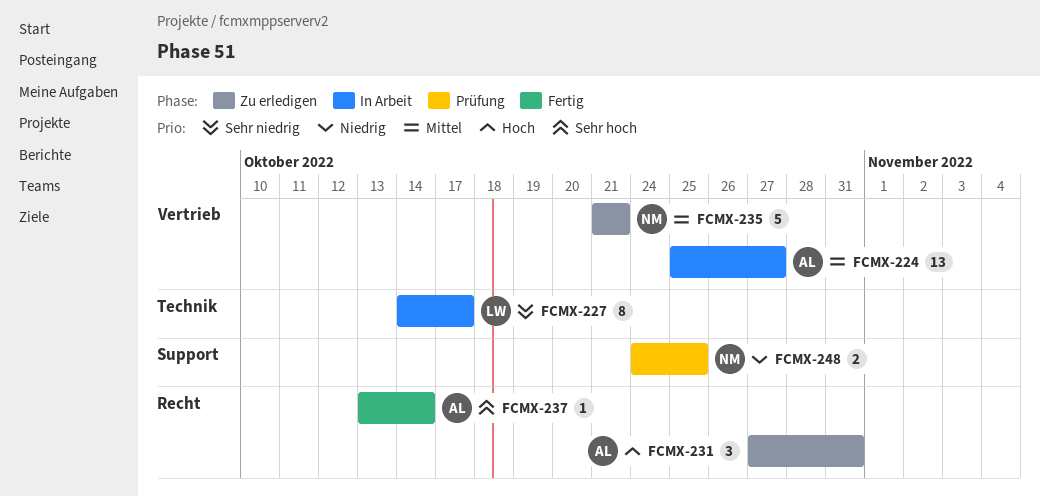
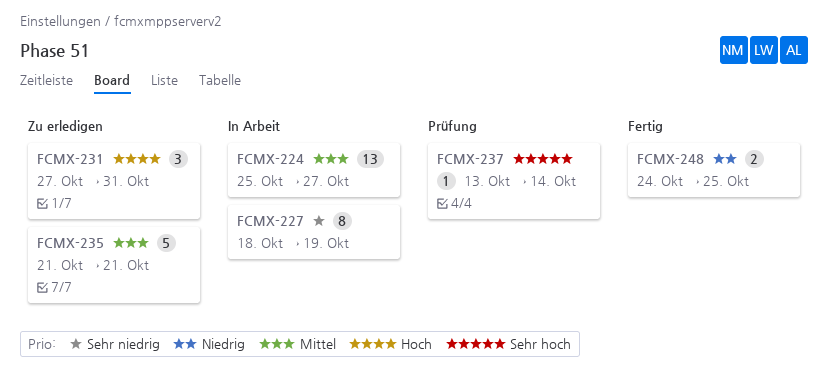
FCMX-227, start: Oct 14 -> Oct 18
FCMX-227, due: Oct 17 -> Oct 19
FCMX-237, status: Fertig -> Prüfung
FCMX-248, status: Prüfung -> Fertig

